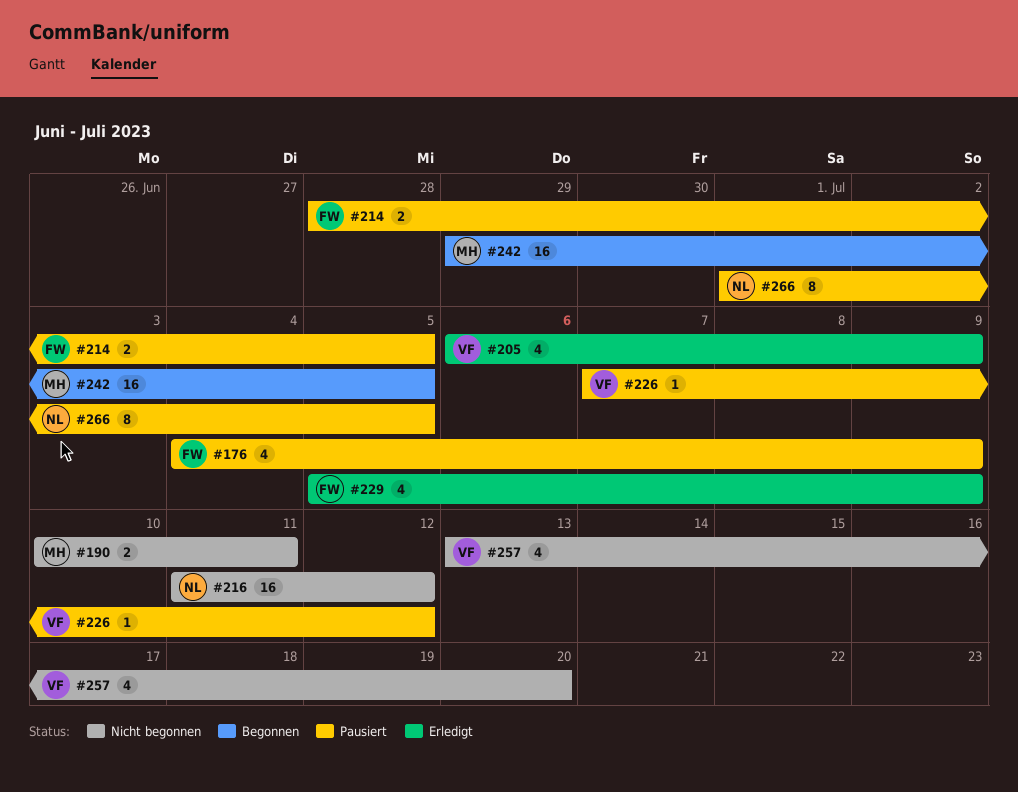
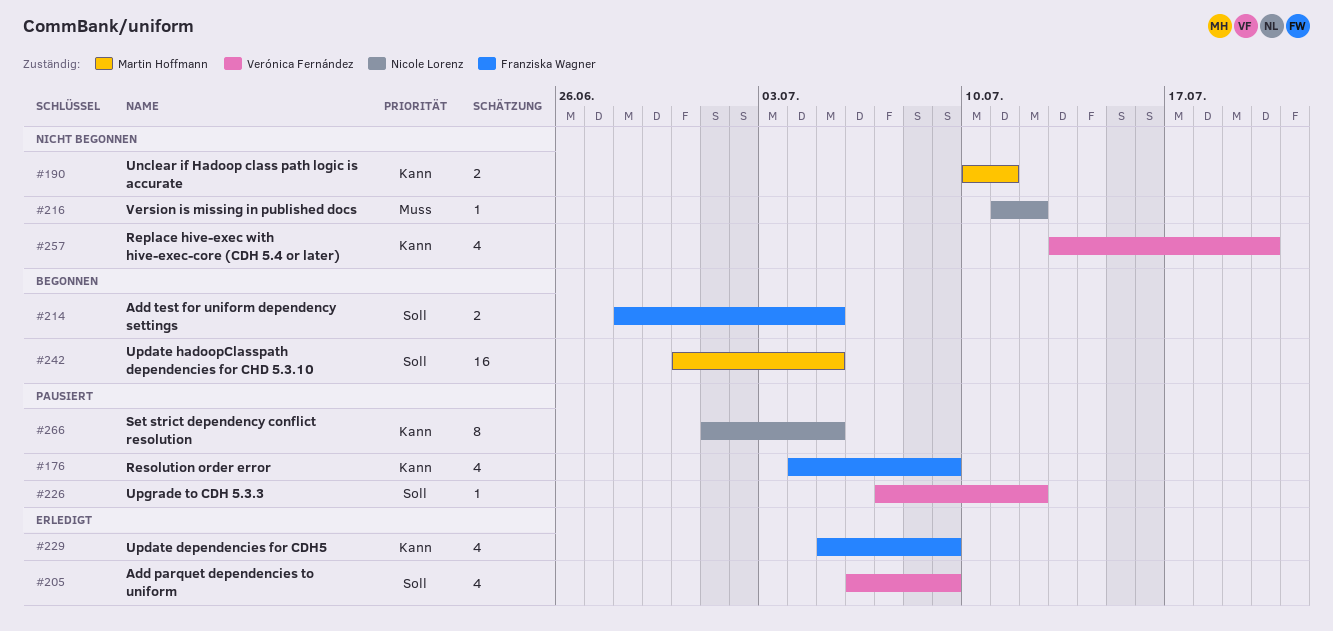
#214, status: Pausiert -> Begonnen
#216, estimate: 16 -> 1
#242, start: Jun 29 -> Jun 30

